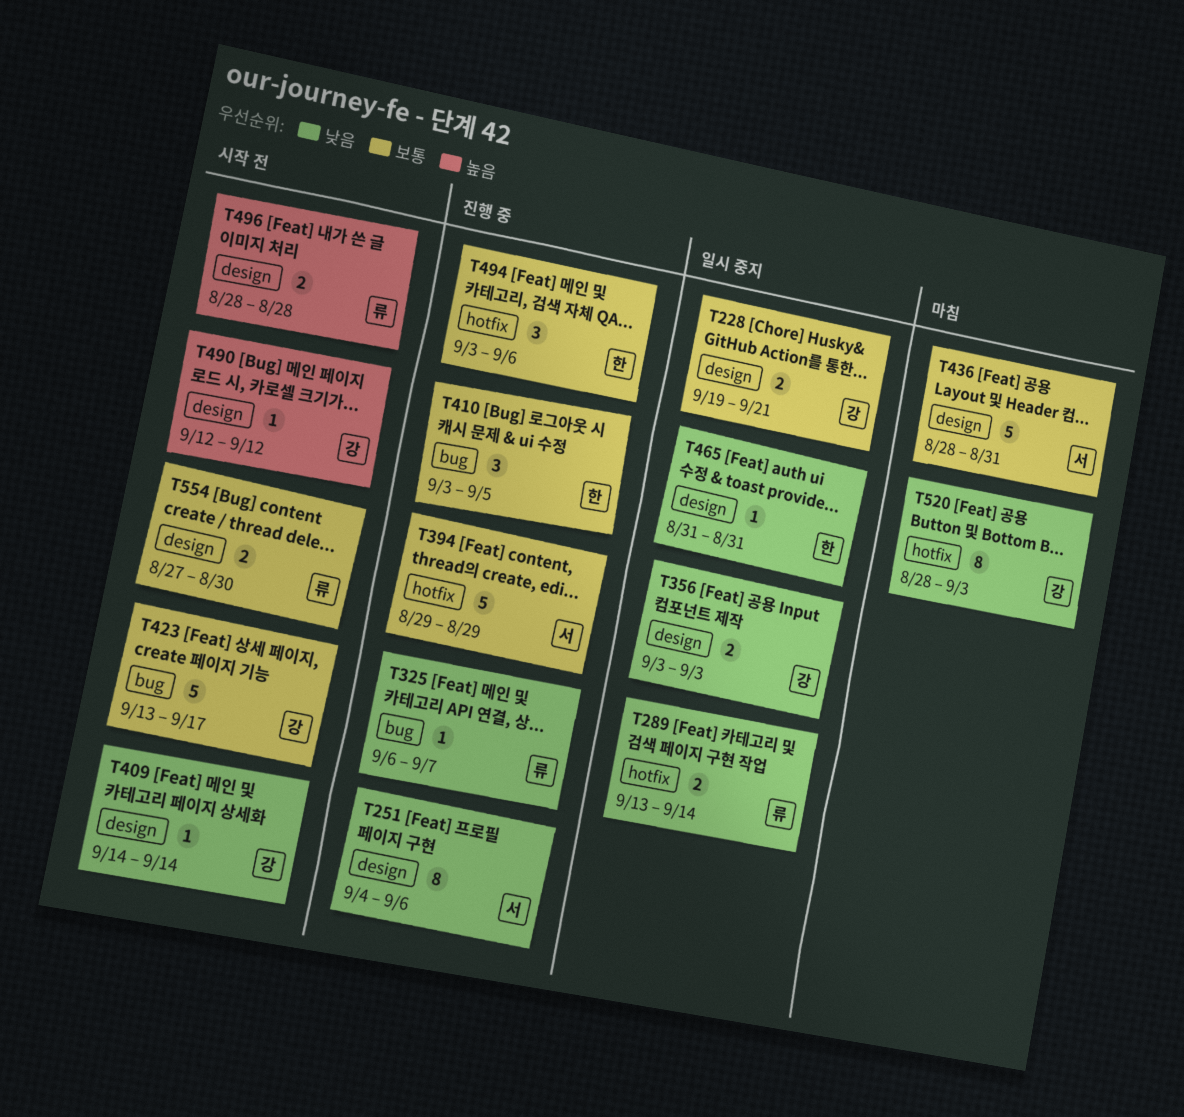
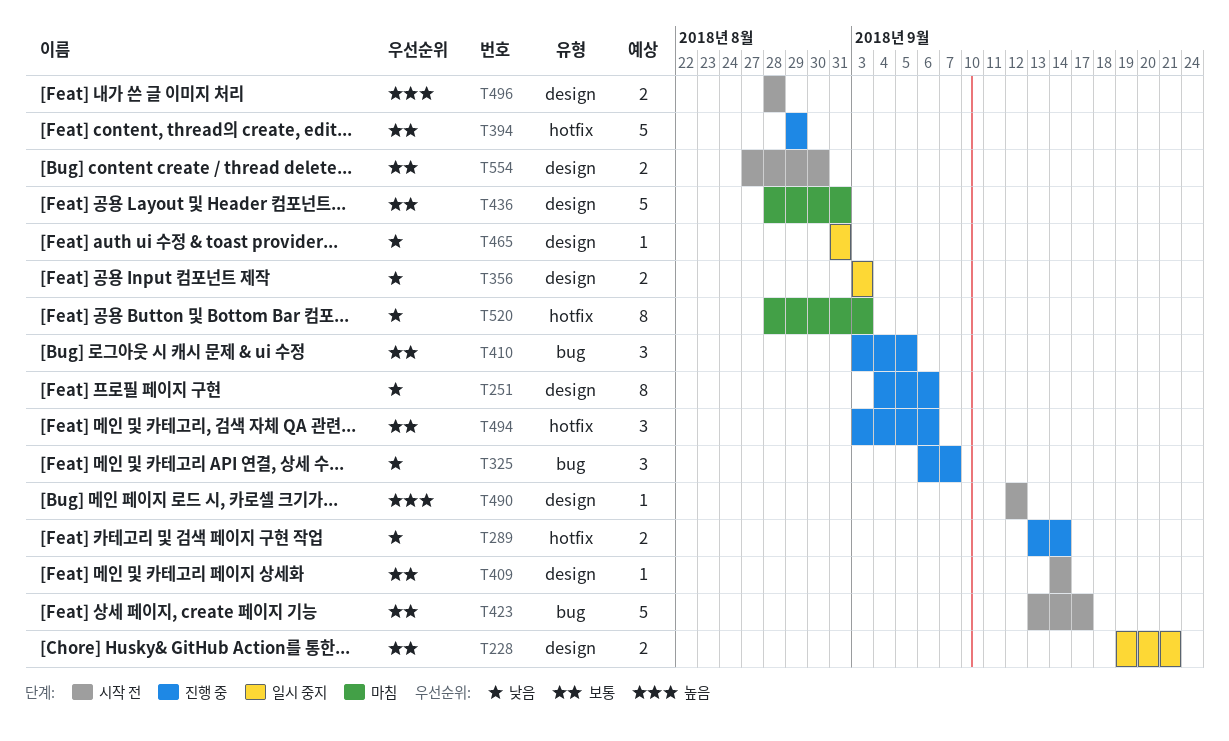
T289, status: 일시 중지 -> 진행 중
T325, estimate: 1 -> 3
T409, priority: 낮음 -> 보통

